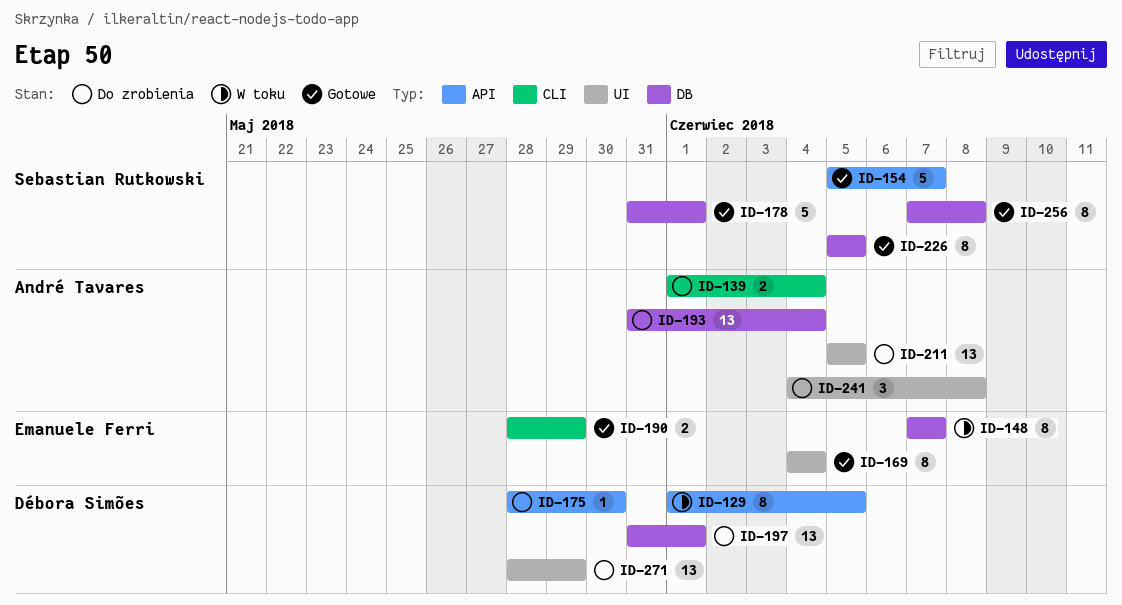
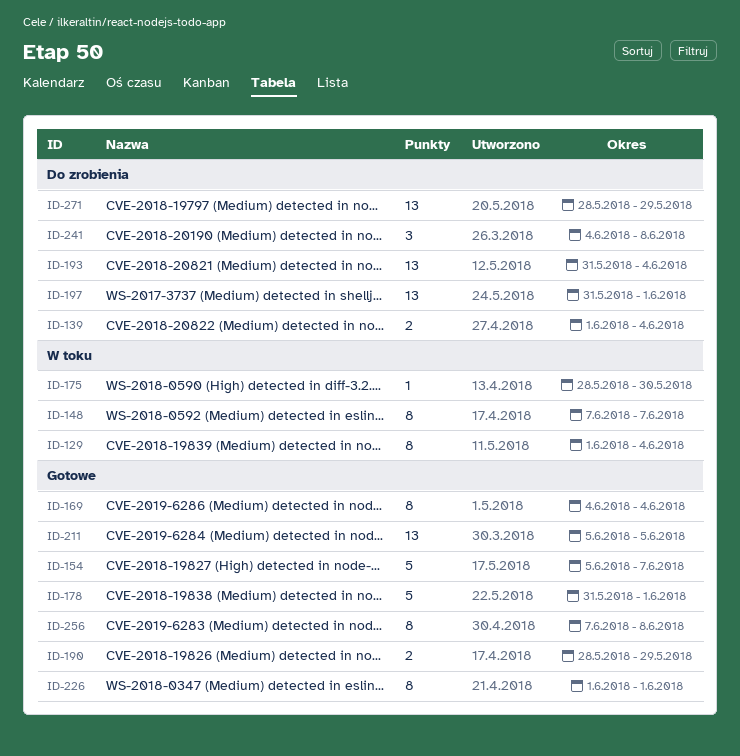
ID-129, due: Jun 5 -> Jun 4
ID-175, status: Do zrobienia -> W toku
ID-211, status: Do zrobienia -> Gotowe
ID-226, start: Jun 5 -> Jun 1
ID-226, due: Jun 5 -> Jun 1

